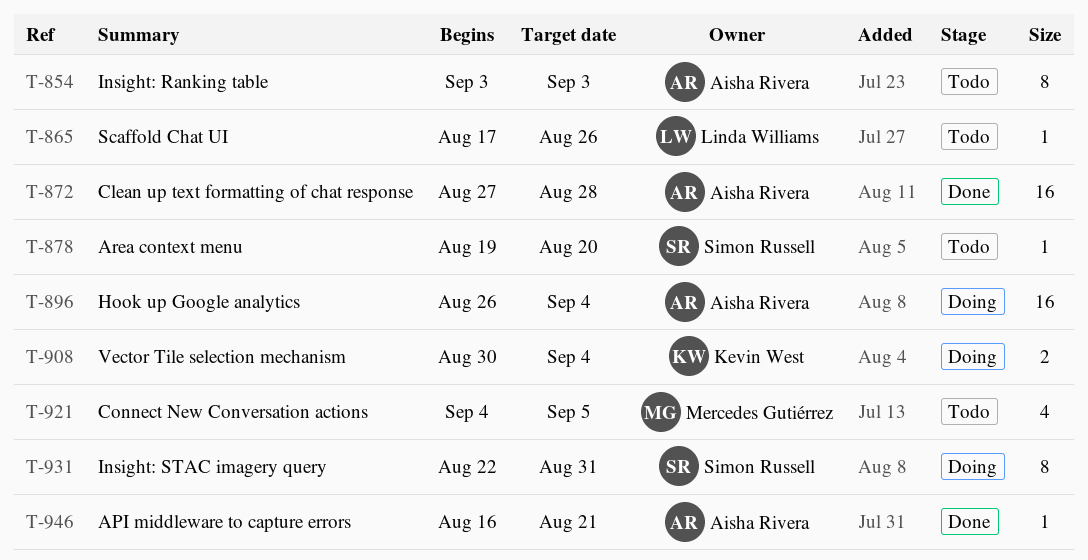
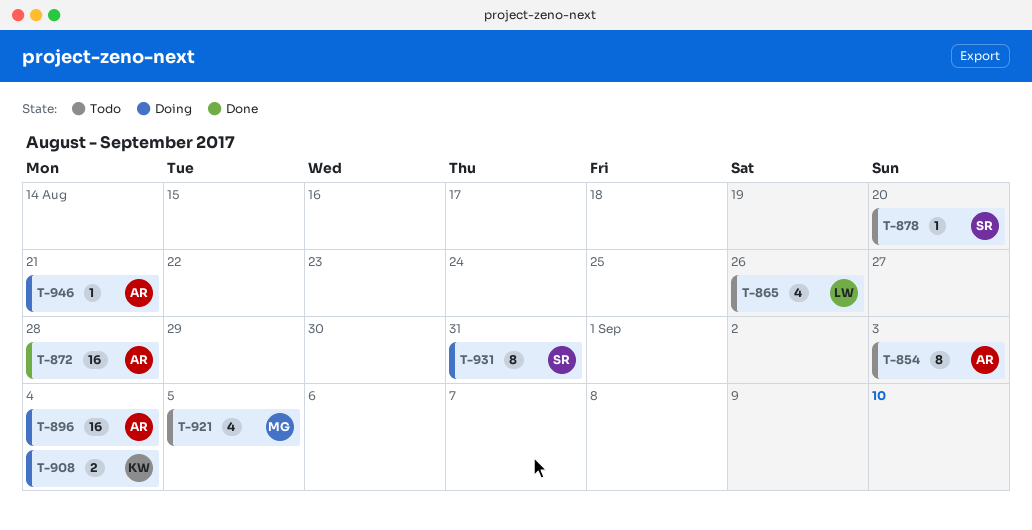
T-865, estimate: 1 -> 4
T-946, status: Done -> Doing

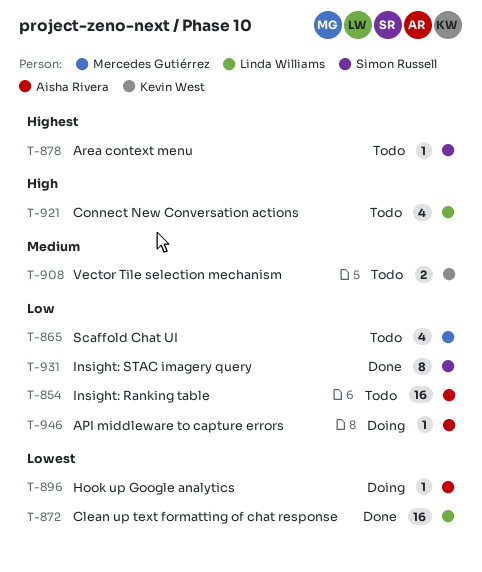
T-854, estimate: 8 -> 16
T-865, owner: Linda Williams -> Mercedes Gutiérrez
T-872, owner: Aisha Rivera -> Linda Williams
T-896, estimate: 16 -> 1
T-908, status: Doing -> Todo
T-921, owner: Mercedes Gutiérrez -> Linda Williams
T-931, status: Doing -> Done

